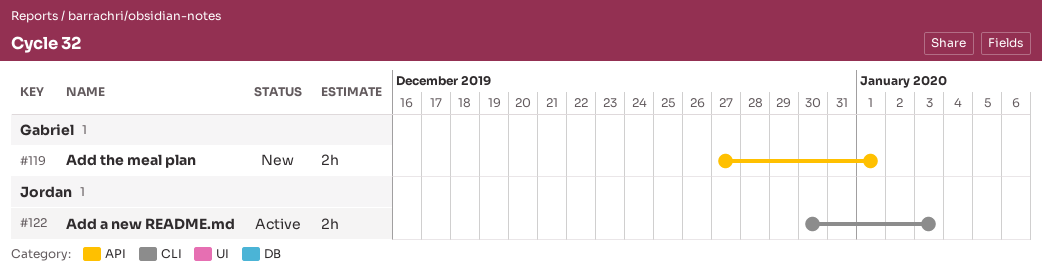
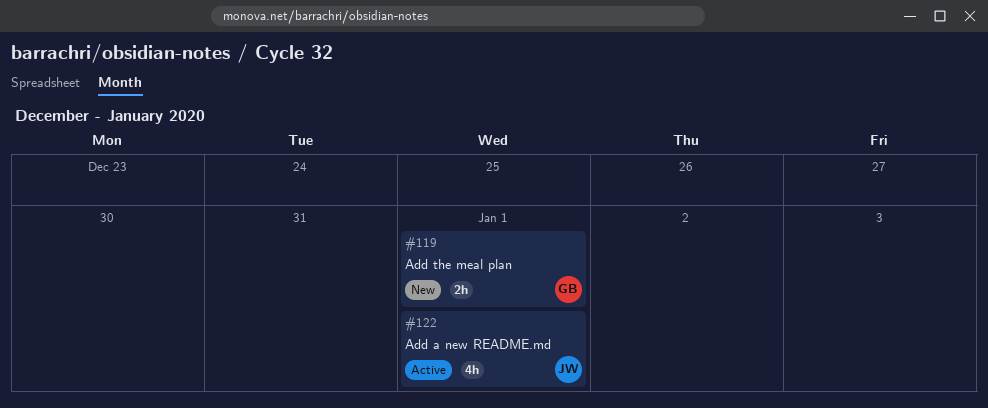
#122, estimate: 2h -> 4h
#122, due: Jan 3 -> Jan 1

